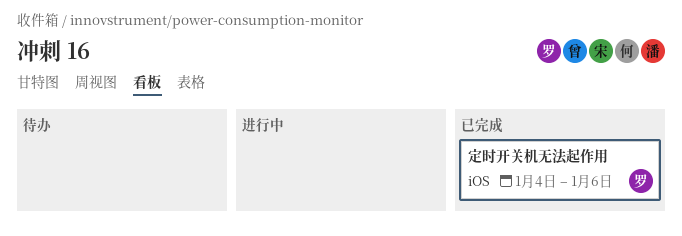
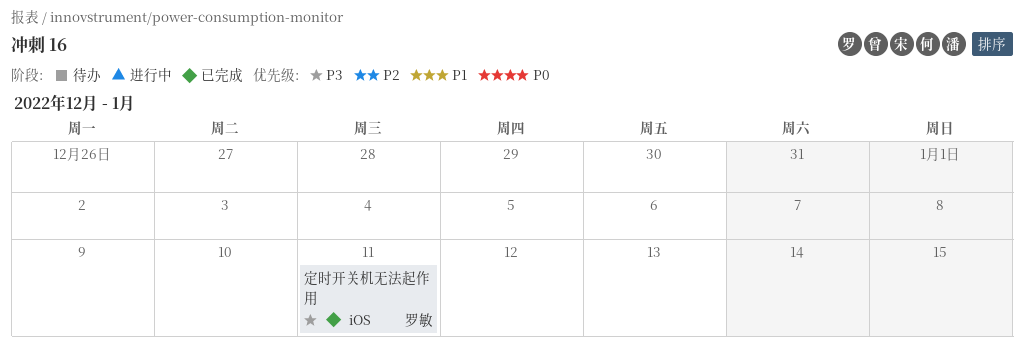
定时开关机无法起作用, due: Jan 6 -> Jan 11

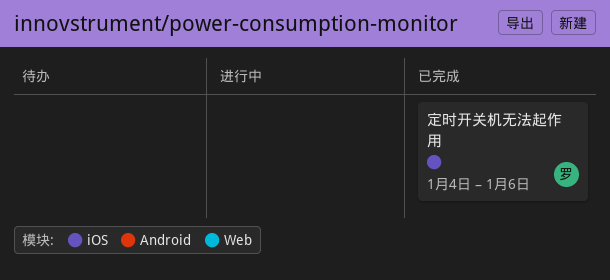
定时开关机无法起作用, due: Jan 11 -> Jan 6

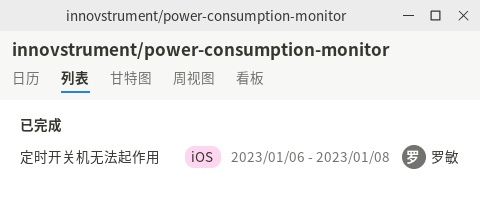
定时开关机无法起作用, start: Jan 4 -> Jan 6
定时开关机无法起作用, due: Jan 6 -> Jan 8

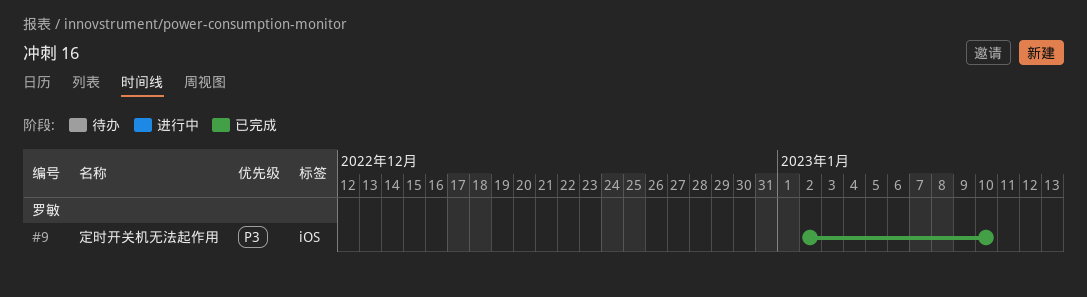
定时开关机无法起作用, start: Jan 6 -> Jan 2
定时开关机无法起作用, due: Jan 8 -> Jan 10

